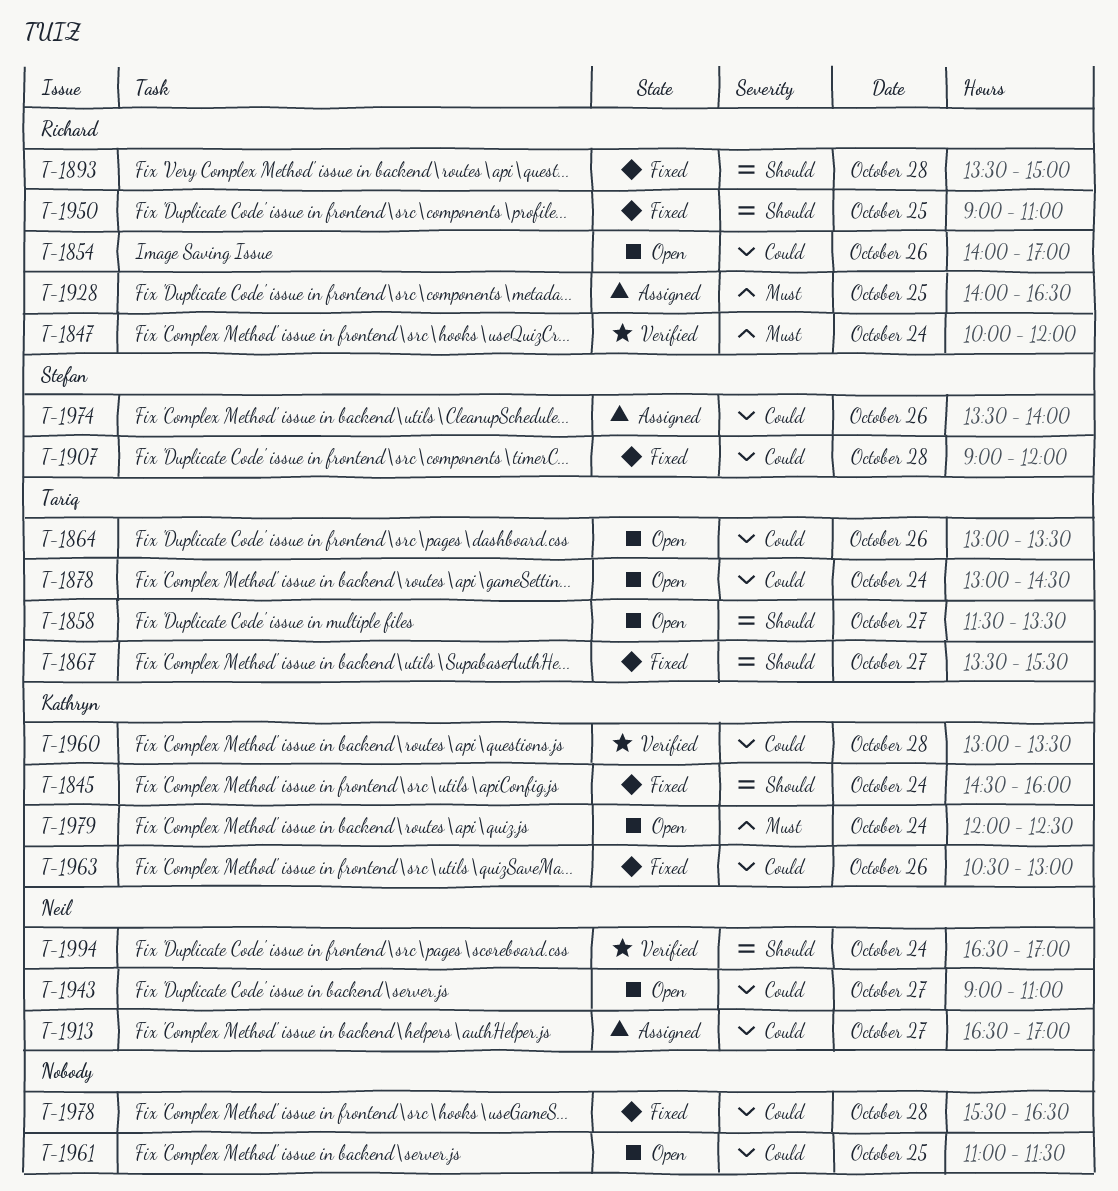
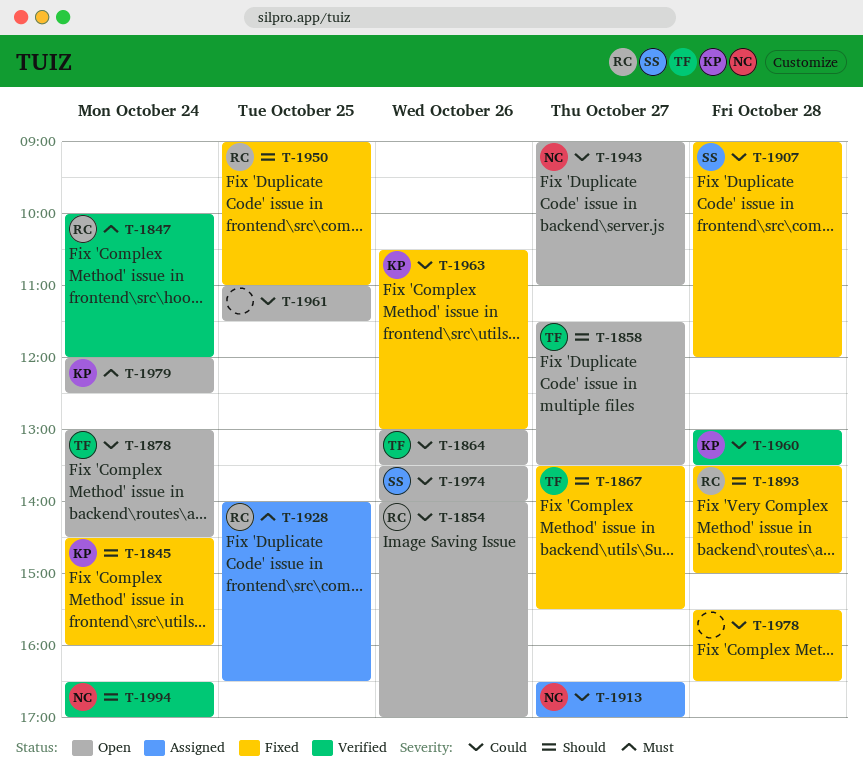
T-1974, status: Assigned -> Open

